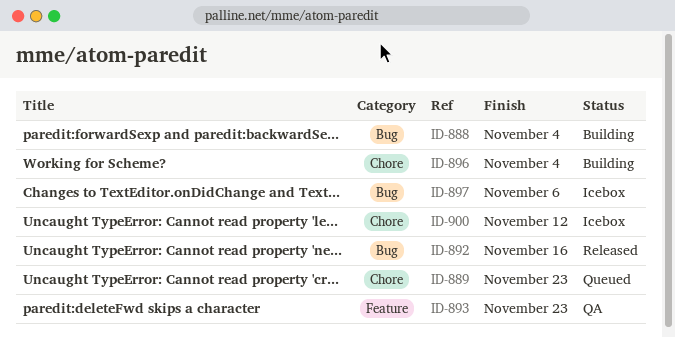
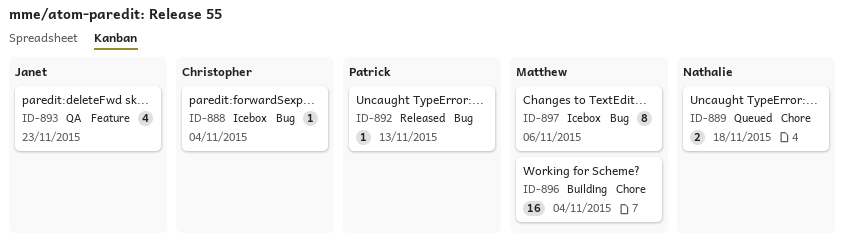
ID-888, status: Building -> Icebox
ID-889, due: Nov 23 -> Nov 18
ID-892, due: Nov 16 -> Nov 13
ID-900: present -> none

